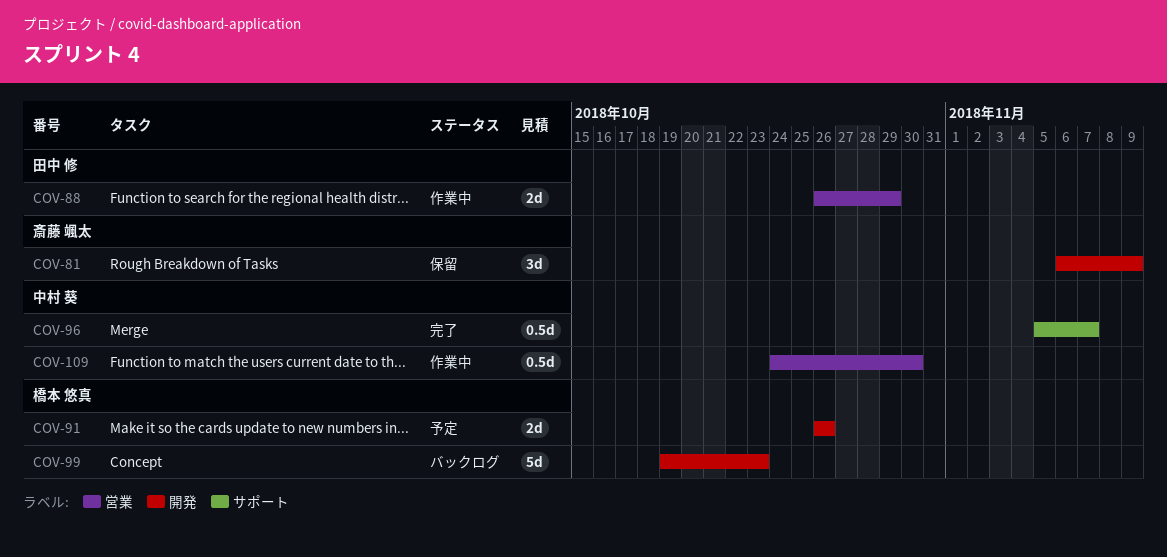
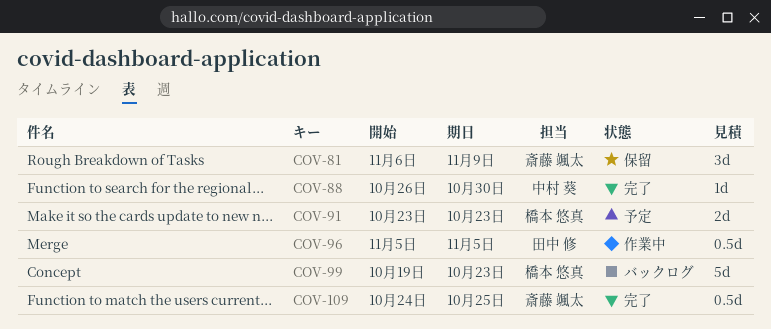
COV-88, status: 作業中 -> 完了
COV-88, owner: 田中 修 -> 中村 葵
COV-88, estimate: 2d -> 1d
COV-88, due: Oct 29 -> Oct 30
COV-91, start: Oct 26 -> Oct 23
COV-91, due: Oct 26 -> Oct 23
COV-96, status: 完了 -> 作業中
COV-96, owner: 中村 葵 -> 田中 修
COV-96, due: Nov 7 -> Nov 5
COV-109, status: 作業中 -> 完了
COV-109, owner: 中村 葵 -> 斎藤 颯太
COV-109, due: Oct 30 -> Oct 25

